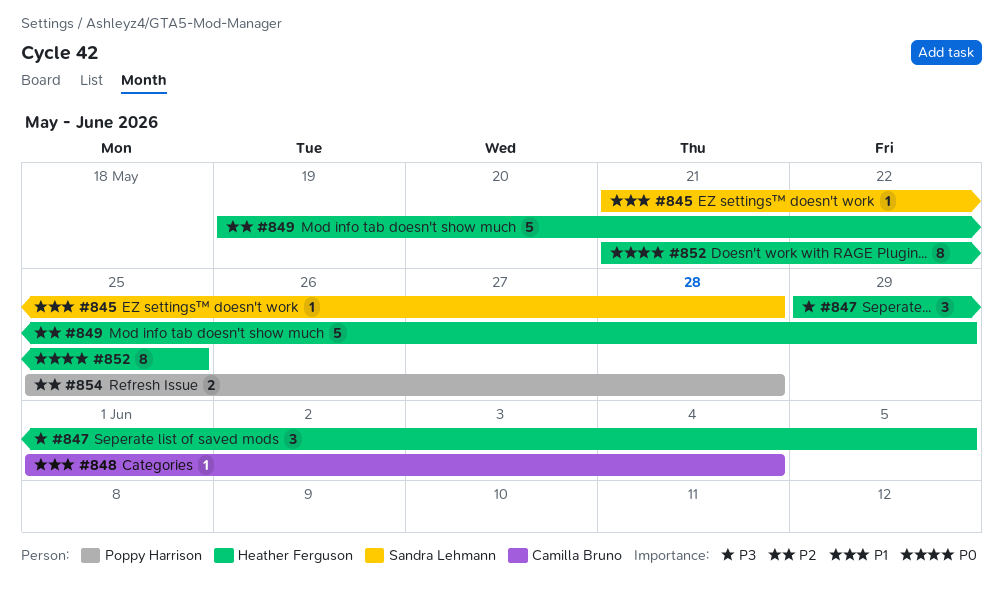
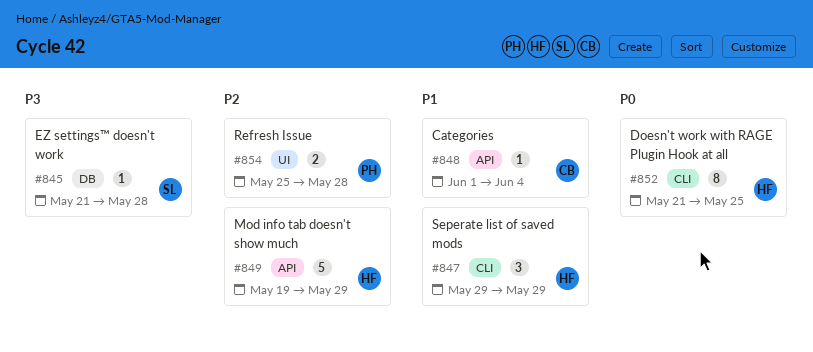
#845, priority: P1 -> P3
#847, priority: P3 -> P1
#847, due: Jun 5 -> May 29

